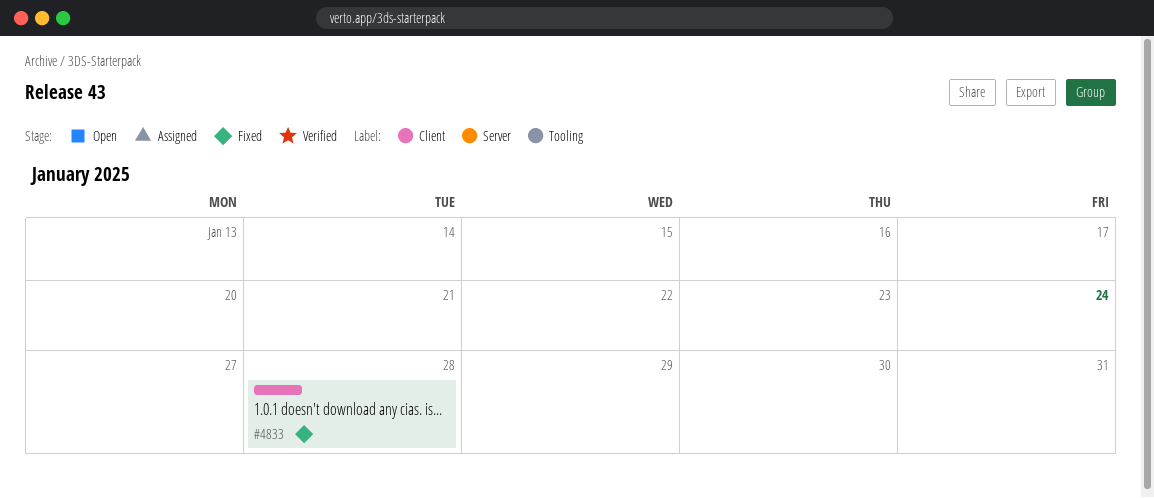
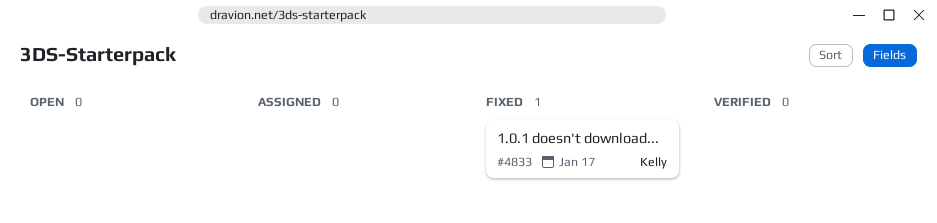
#4833, due: Jan 28 -> Jan 17

